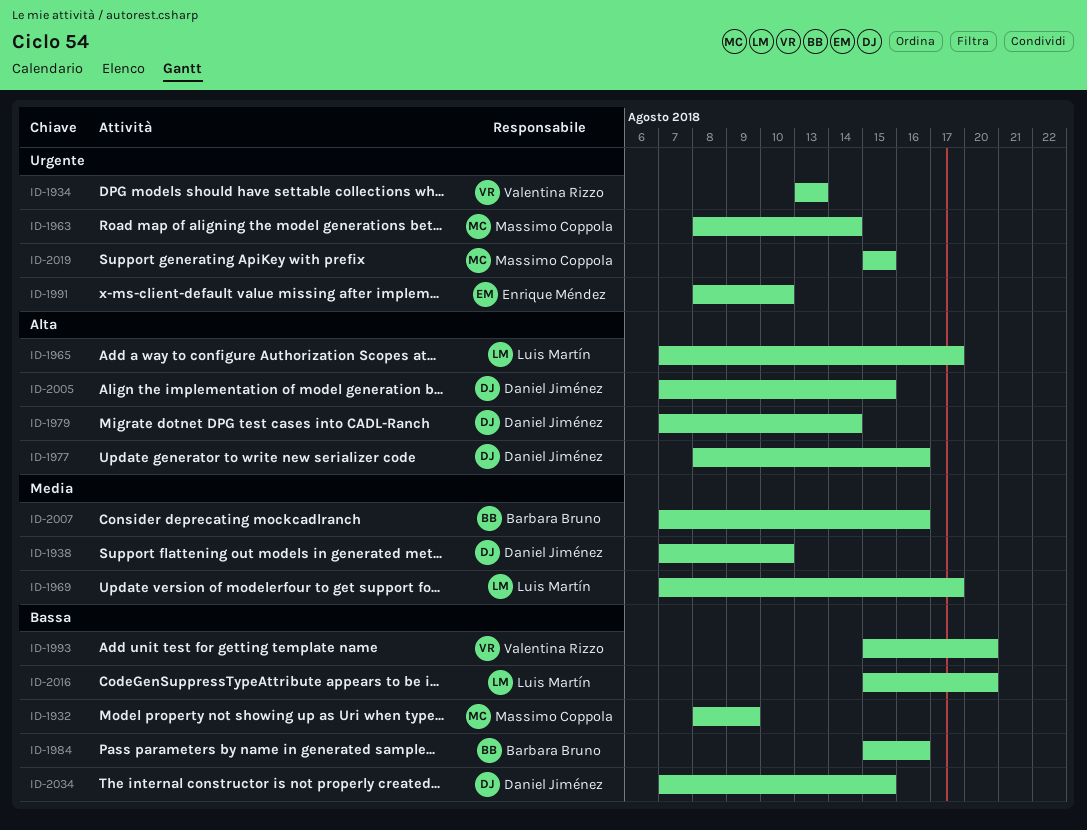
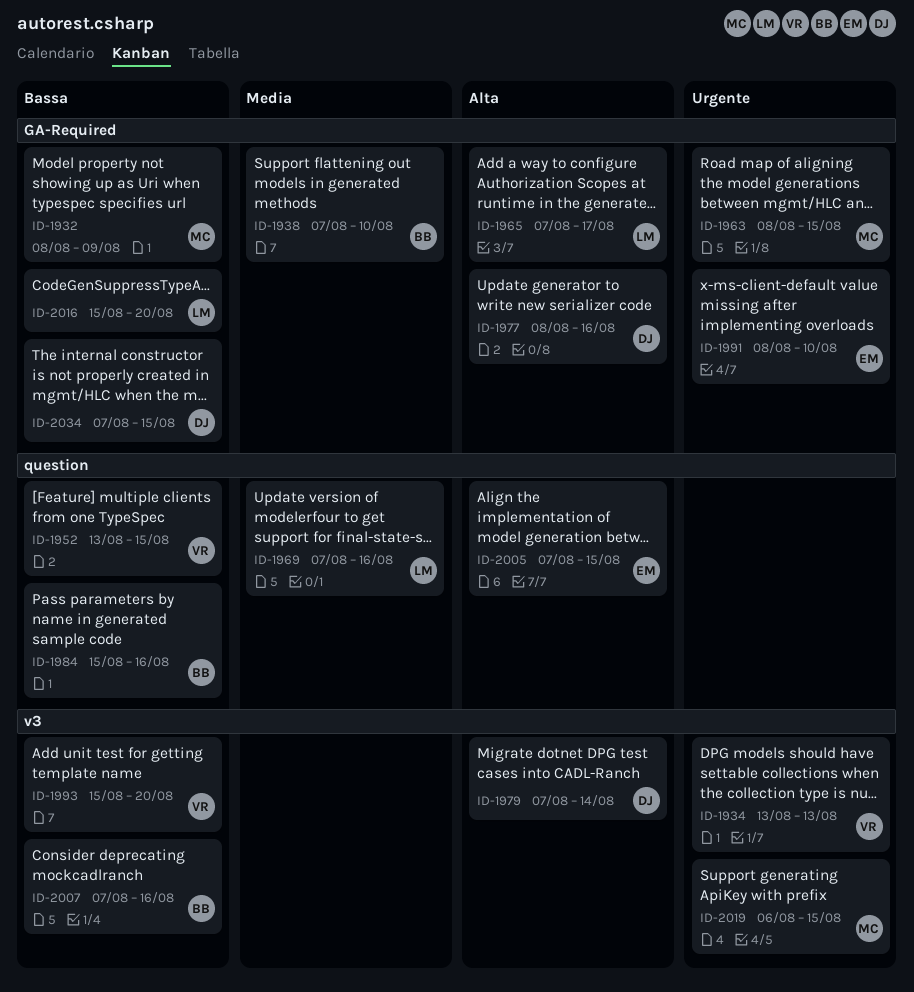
ID-1938, owner: Daniel Jiménez -> Barbara Bruno
ID-1952: none -> present
ID-1963, due: Aug 14 -> Aug 15
ID-1969, due: Aug 17 -> Aug 16
ID-2005, owner: Daniel Jiménez -> Enrique Méndez
ID-2007, priority: Media -> Bassa
ID-2019, start: Aug 15 -> Aug 6

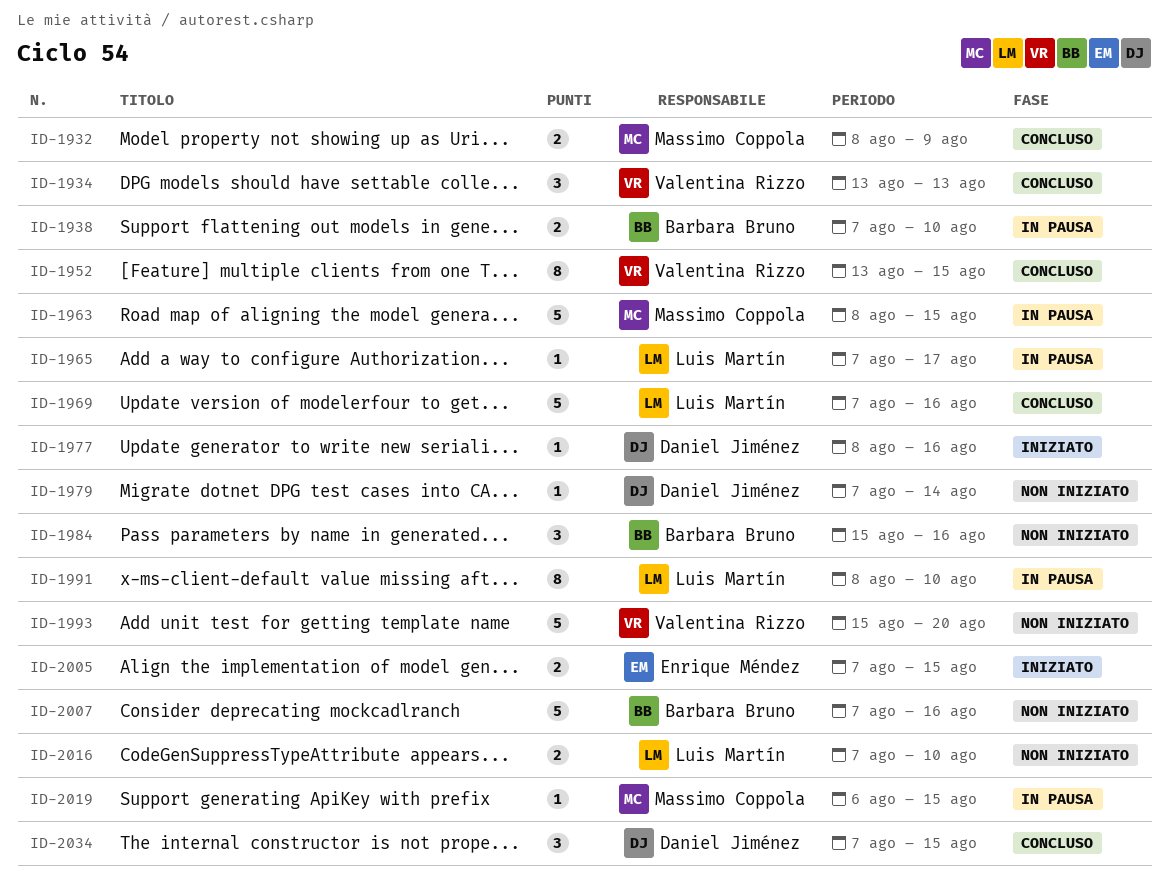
ID-1991, owner: Enrique Méndez -> Luis Martín
ID-2016, start: Aug 15 -> Aug 7
ID-2016, due: Aug 20 -> Aug 10

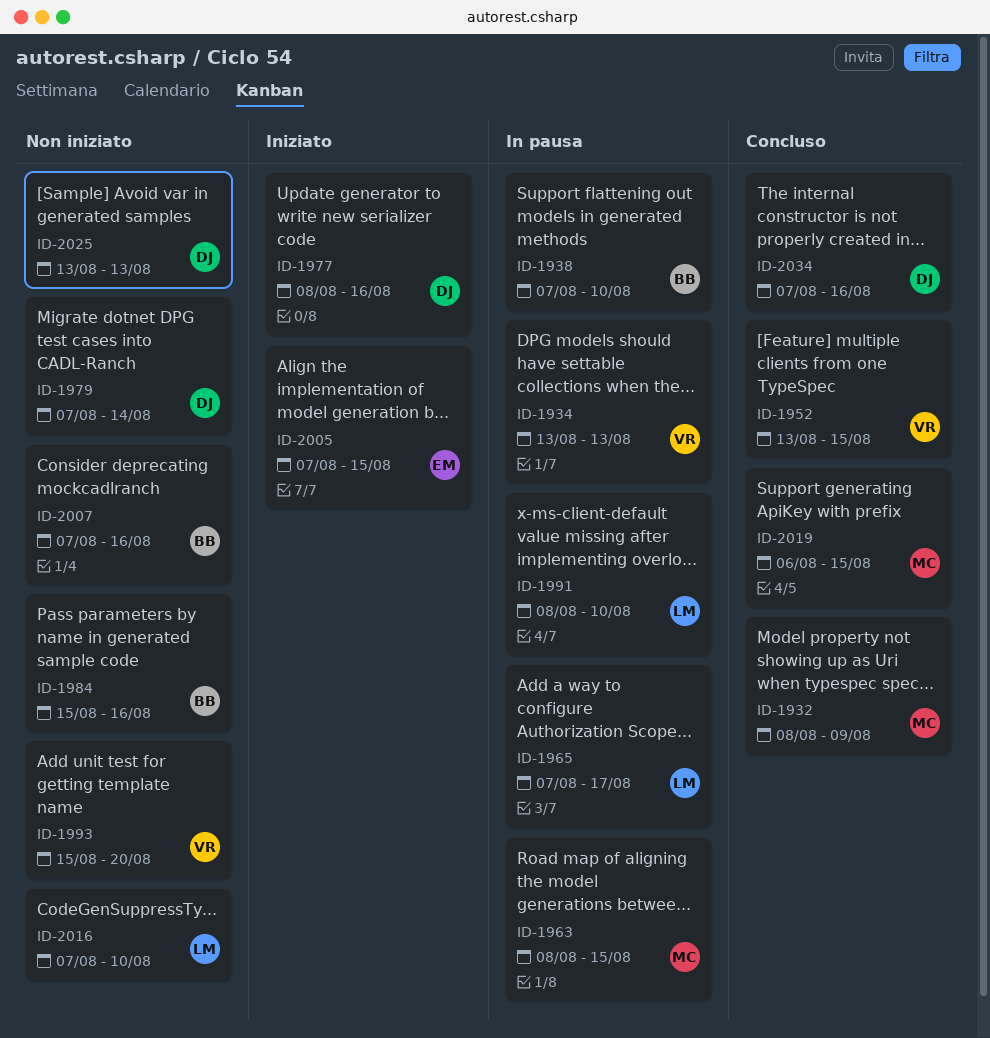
ID-1934, status: Concluso -> In pausa
ID-1969: present -> none
ID-2019, status: In pausa -> Concluso
ID-2025: none -> present
ID-2034, due: Aug 15 -> Aug 16

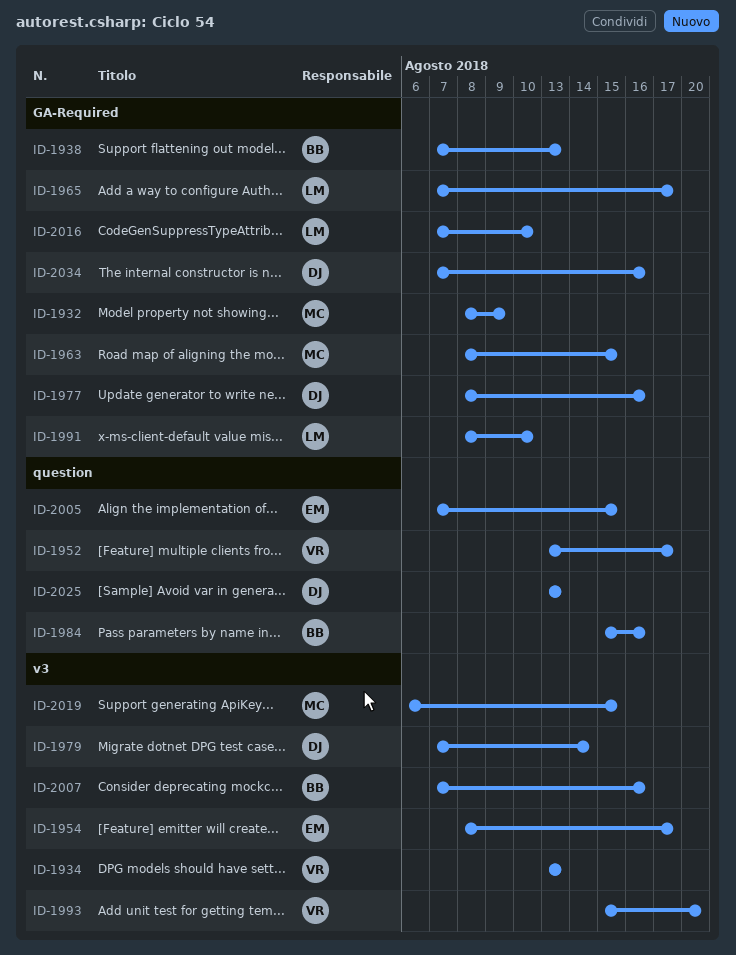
ID-1938, due: Aug 10 -> Aug 13
ID-1952, due: Aug 15 -> Aug 17
ID-1954: none -> present

